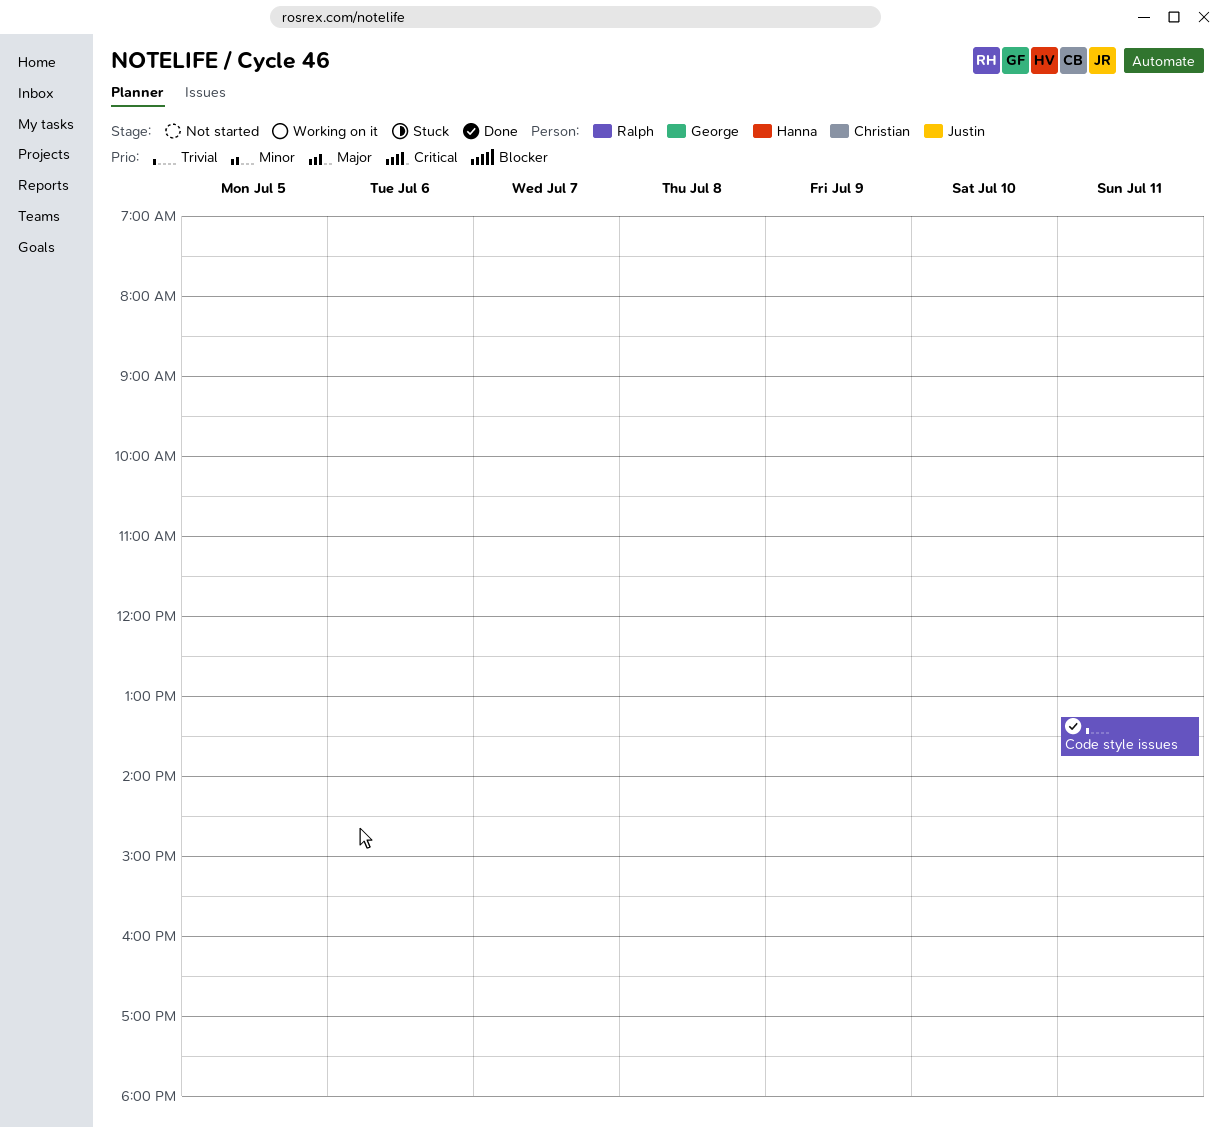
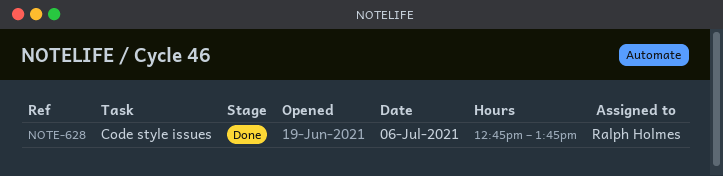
Code style issues, day: Jul 11 -> Jul 6
Code style issues, begins: 13:15 -> 12:45

